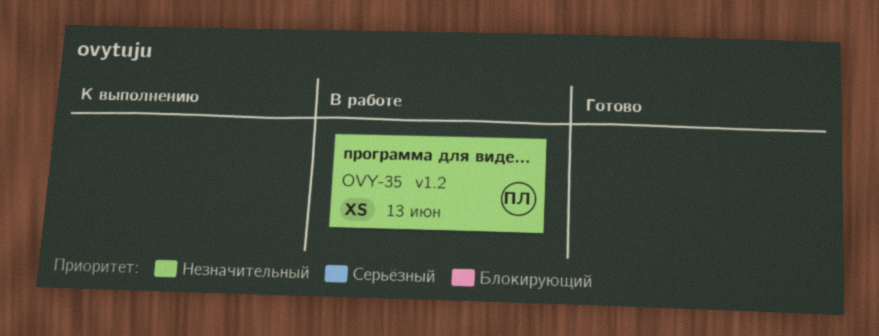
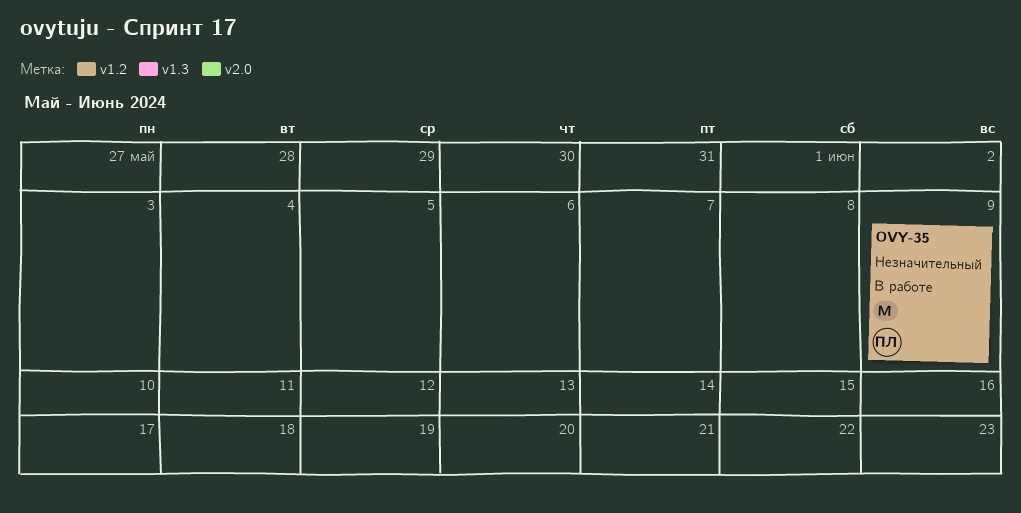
OVY-35, estimate: XS -> M
OVY-35, due: Jun 13 -> Jun 9

